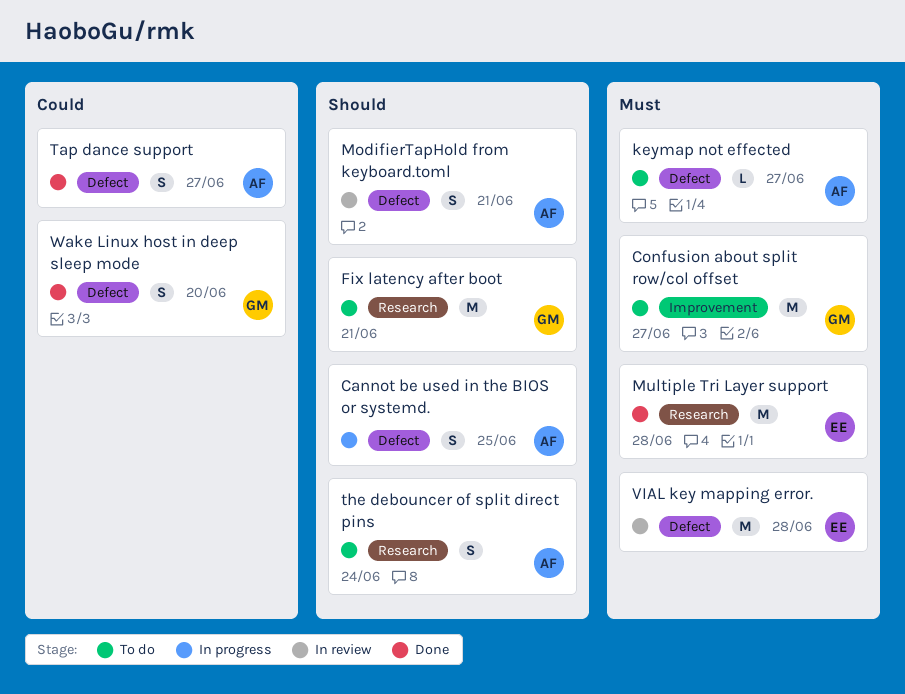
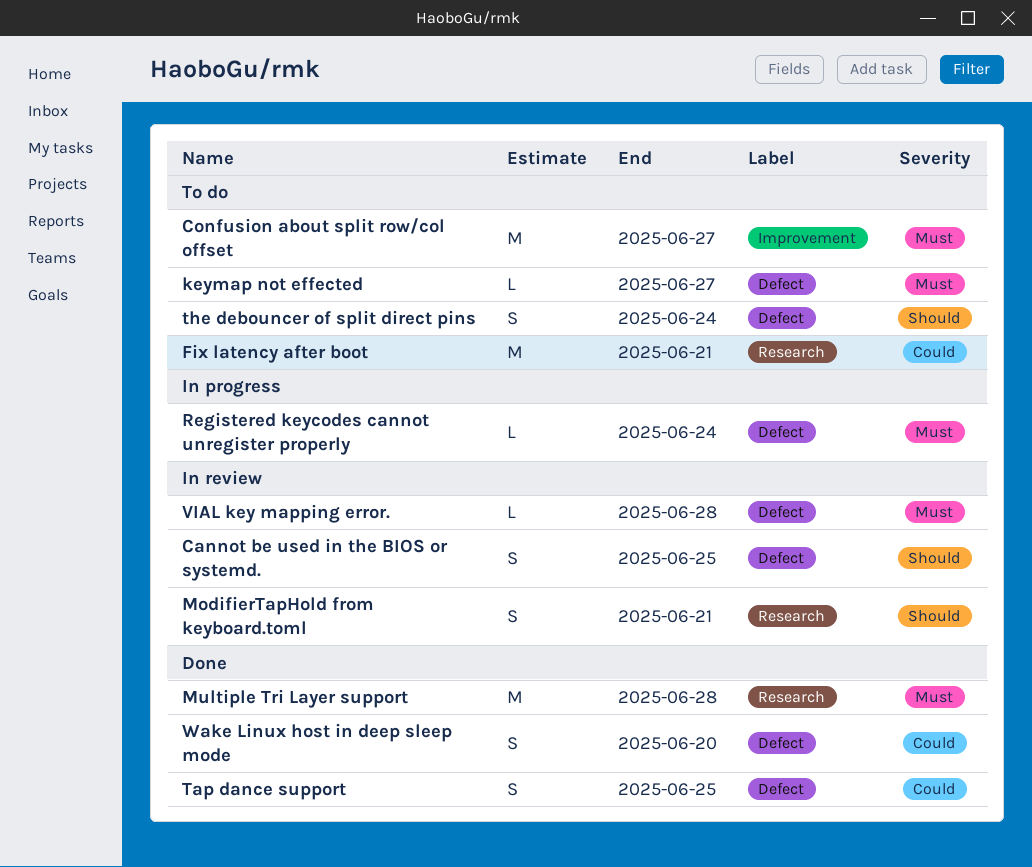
Cannot be used in the BIOS or systemd., status: In progress -> In review
Fix latency after boot, priority: Should -> Could
ModifierTapHold from keyboard.toml, label: Defect -> Research
Registered keycodes cannot unregister properly: none -> present
Tap dance support, due: Jun 27 -> Jun 25
the debouncer of split direct pins, label: Research -> Defect
VIAL key mapping error., estimate: M -> L

